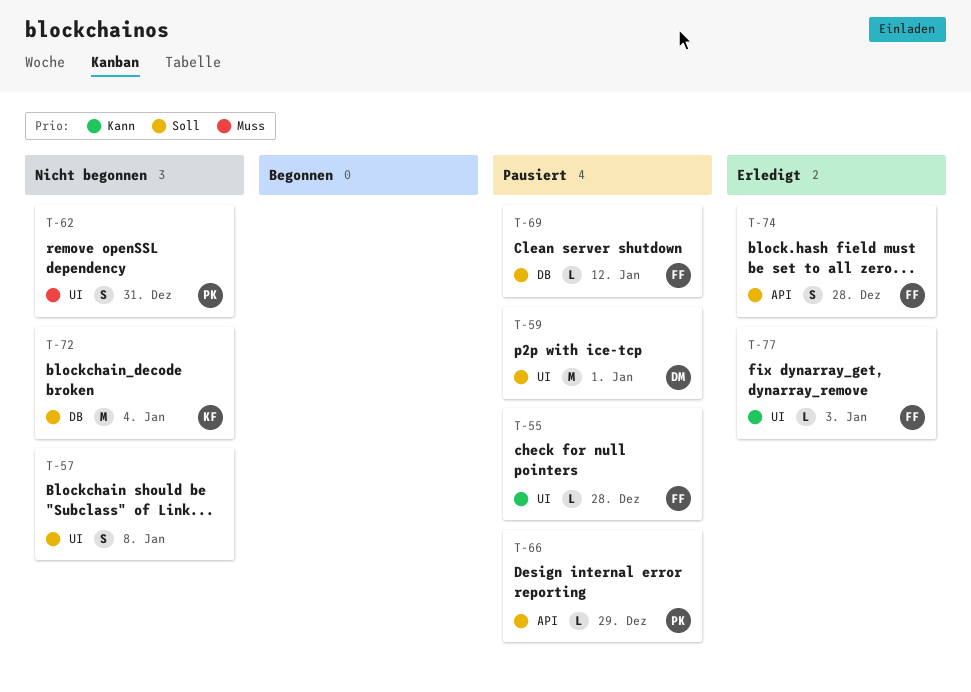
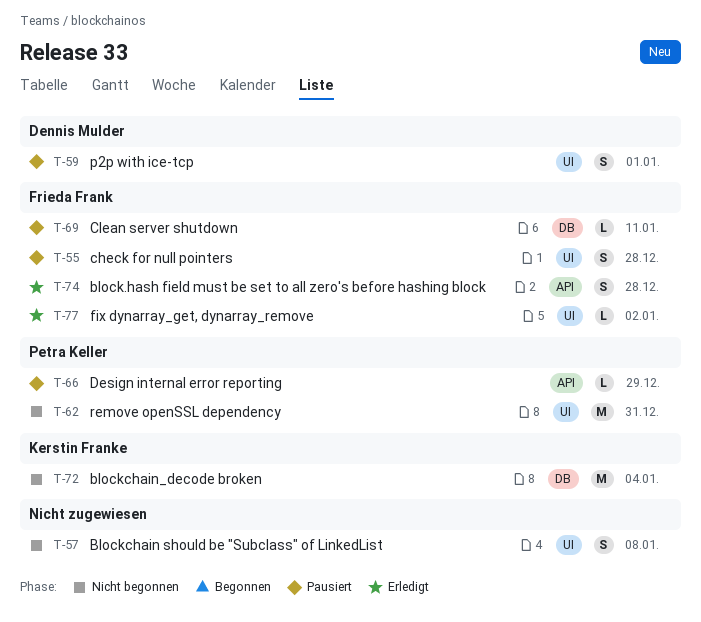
T-55, estimate: L -> S
T-59, estimate: M -> S
T-62, estimate: S -> M
T-69, due: Jan 12 -> Jan 11
T-77, due: Jan 3 -> Jan 2

